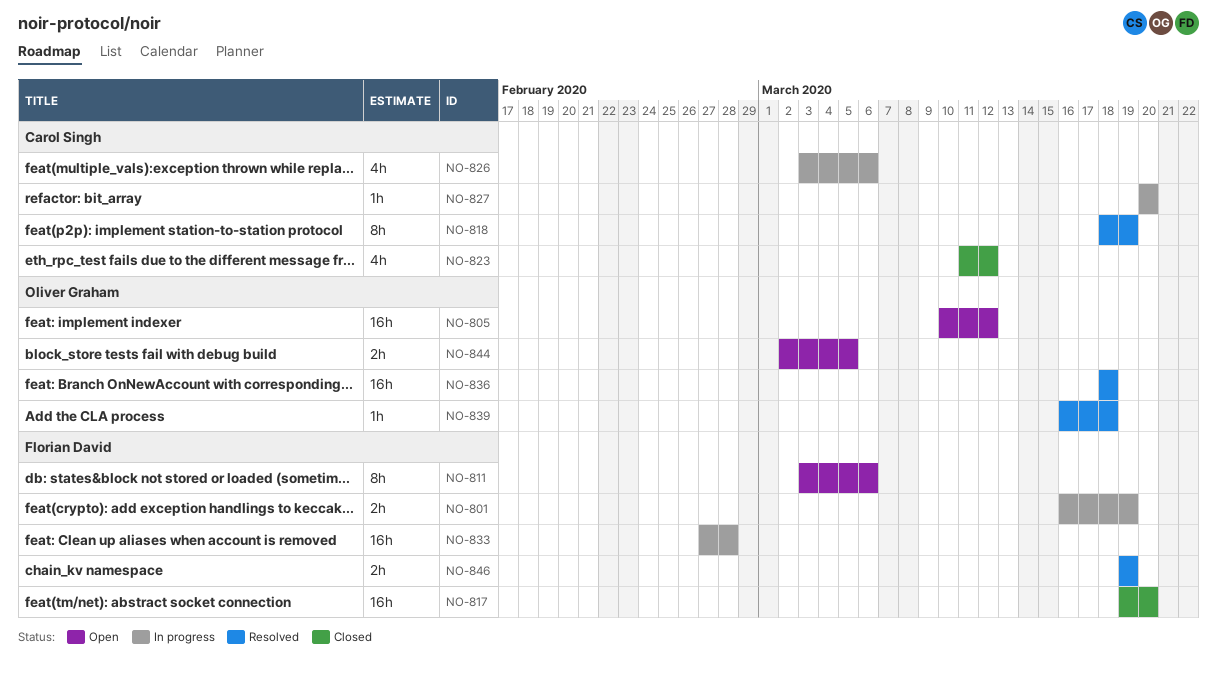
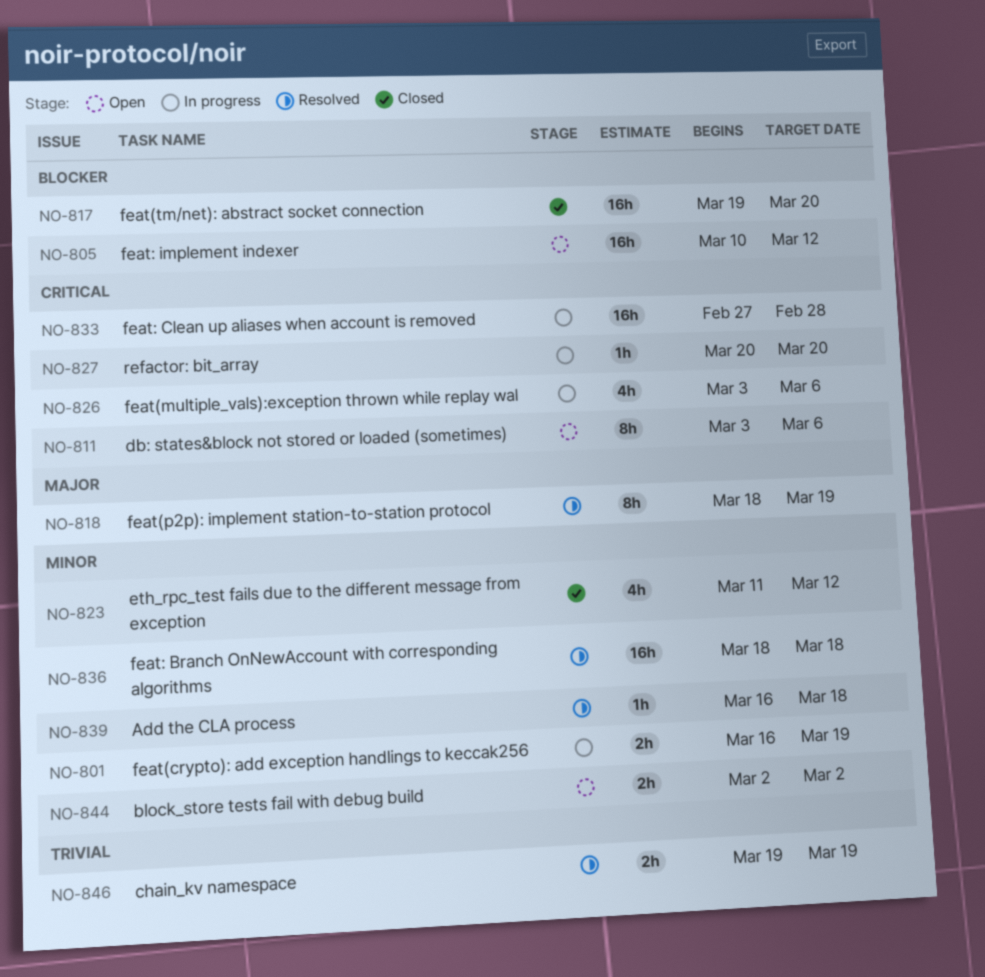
NO-844, due: Mar 5 -> Mar 2

